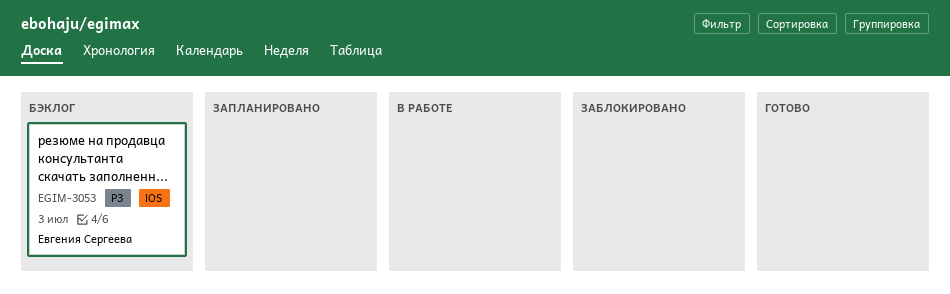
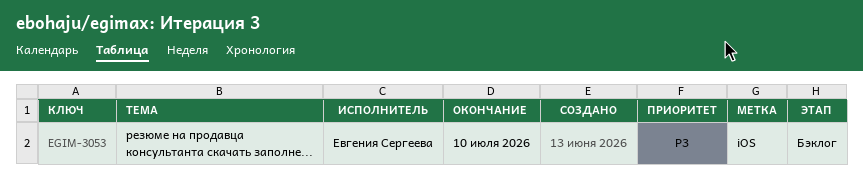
EGIM-3053, due: Jul 3 -> Jul 10

